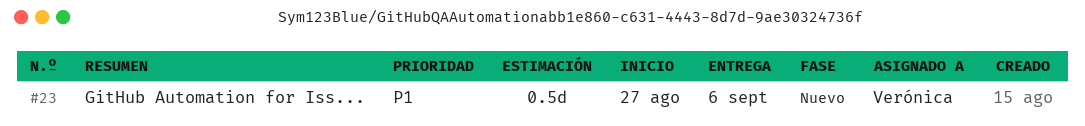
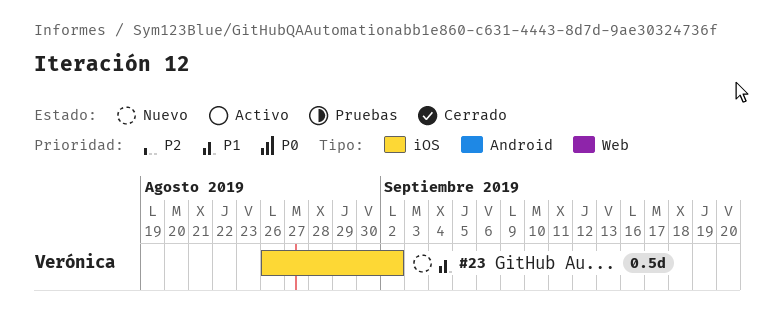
#23, start: Aug 27 -> Aug 26
#23, due: Sep 6 -> Sep 2

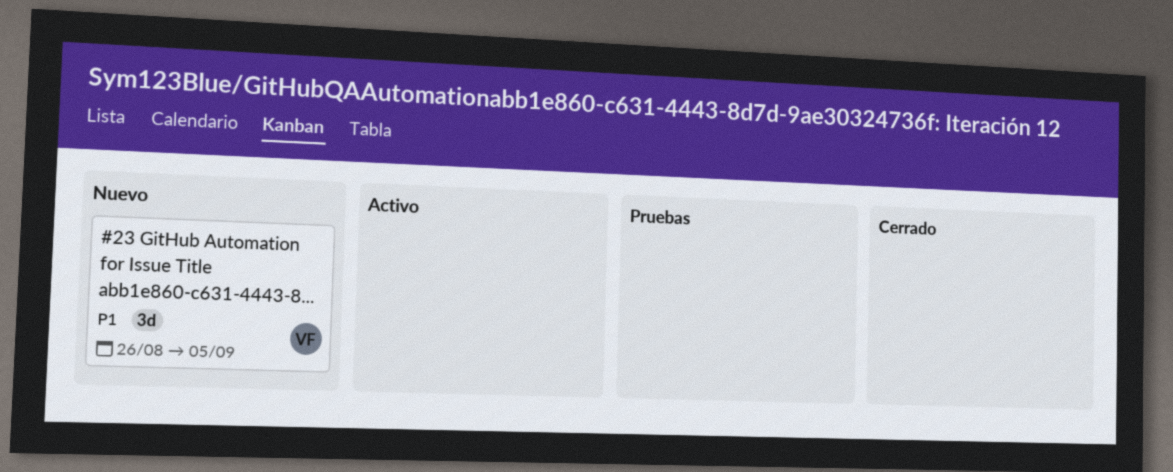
#23, estimate: 0.5d -> 3d
#23, due: Sep 2 -> Sep 5

